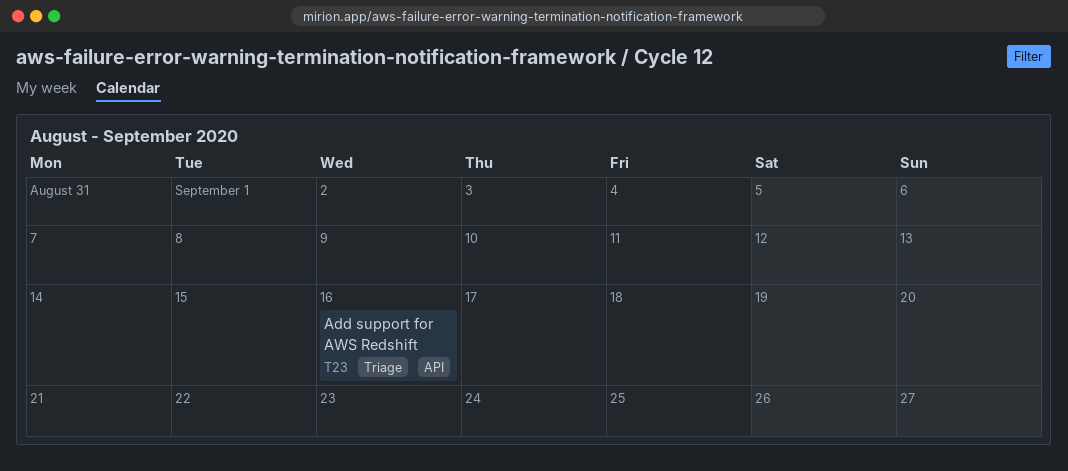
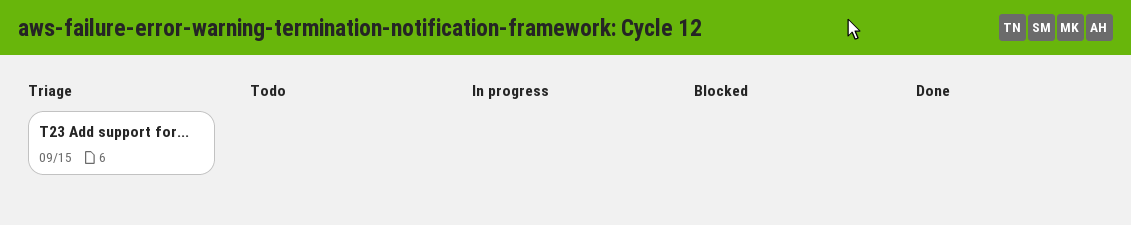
T23, due: Sep 16 -> Sep 15

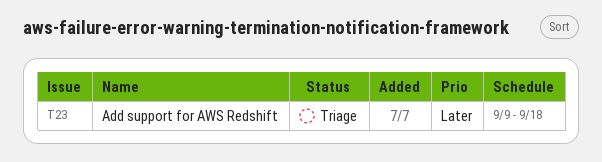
T23, due: Sep 15 -> Sep 18

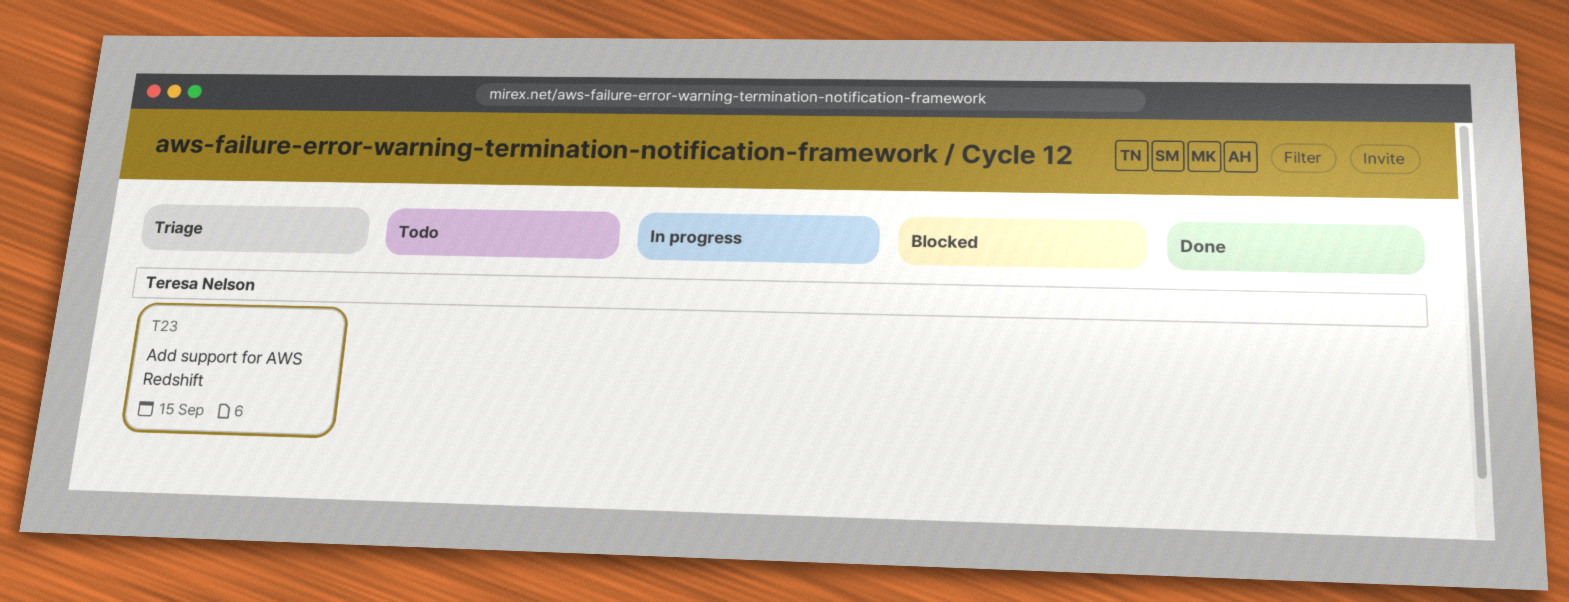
T23, due: Sep 18 -> Sep 15

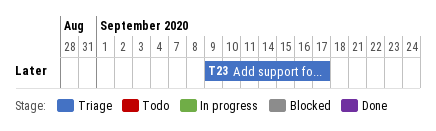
T23, due: Sep 15 -> Sep 17

